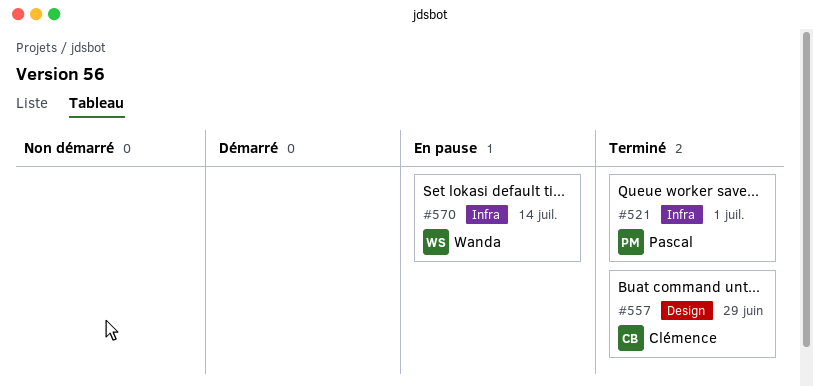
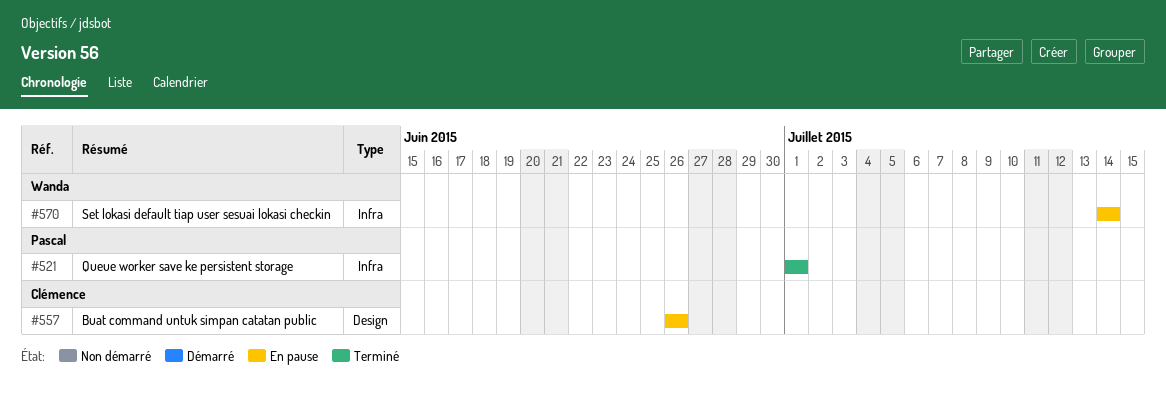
#557, status: Terminé -> En pause
#557, due: Jun 29 -> Jun 26

